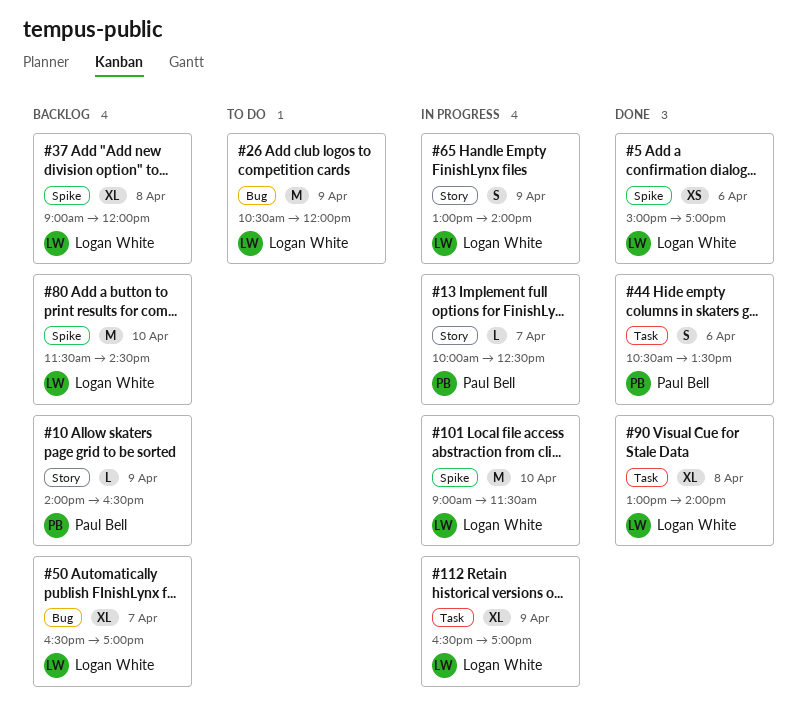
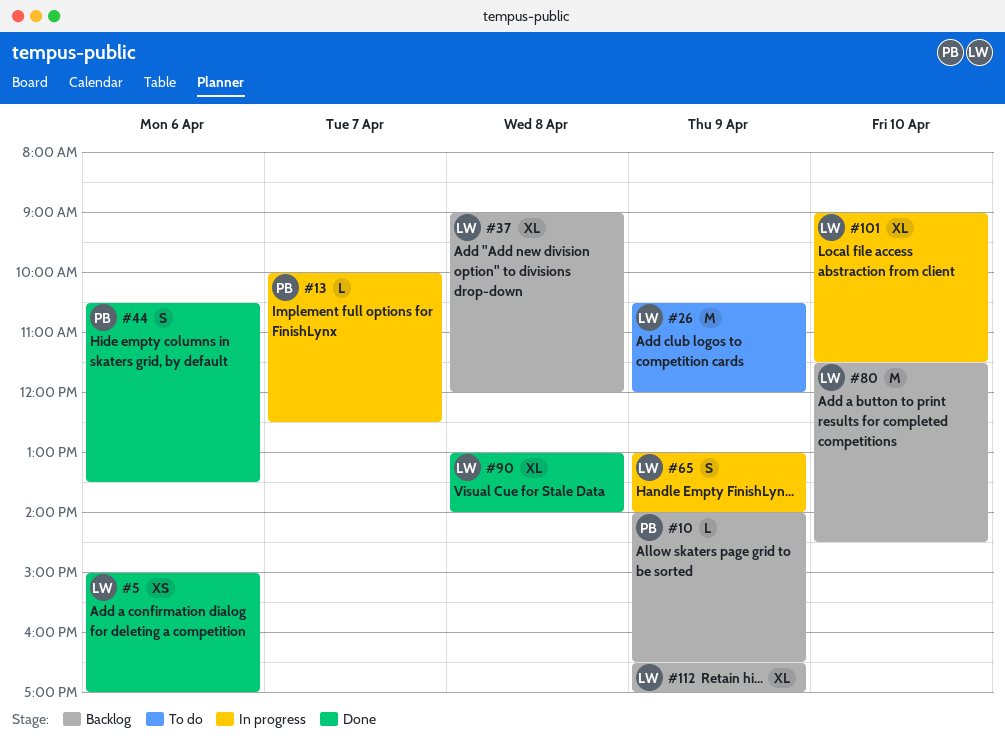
#50: present -> none
#101, estimate: M -> XL
#112, status: In progress -> Backlog

